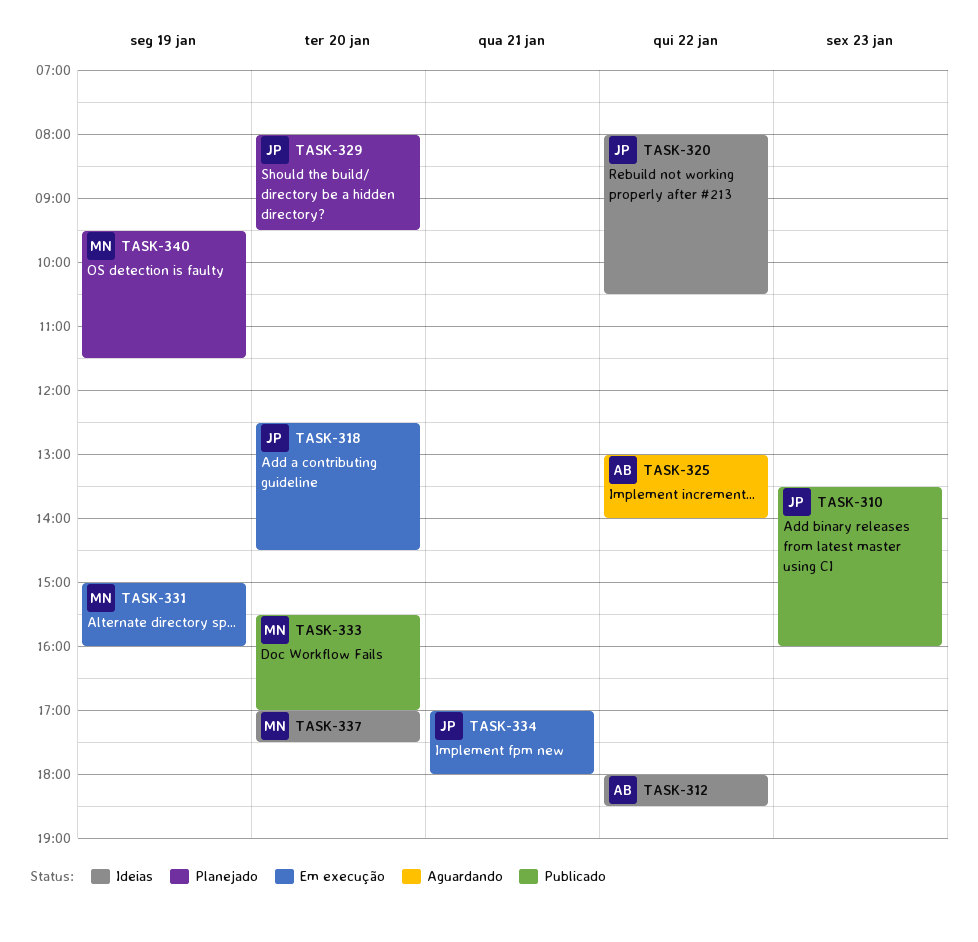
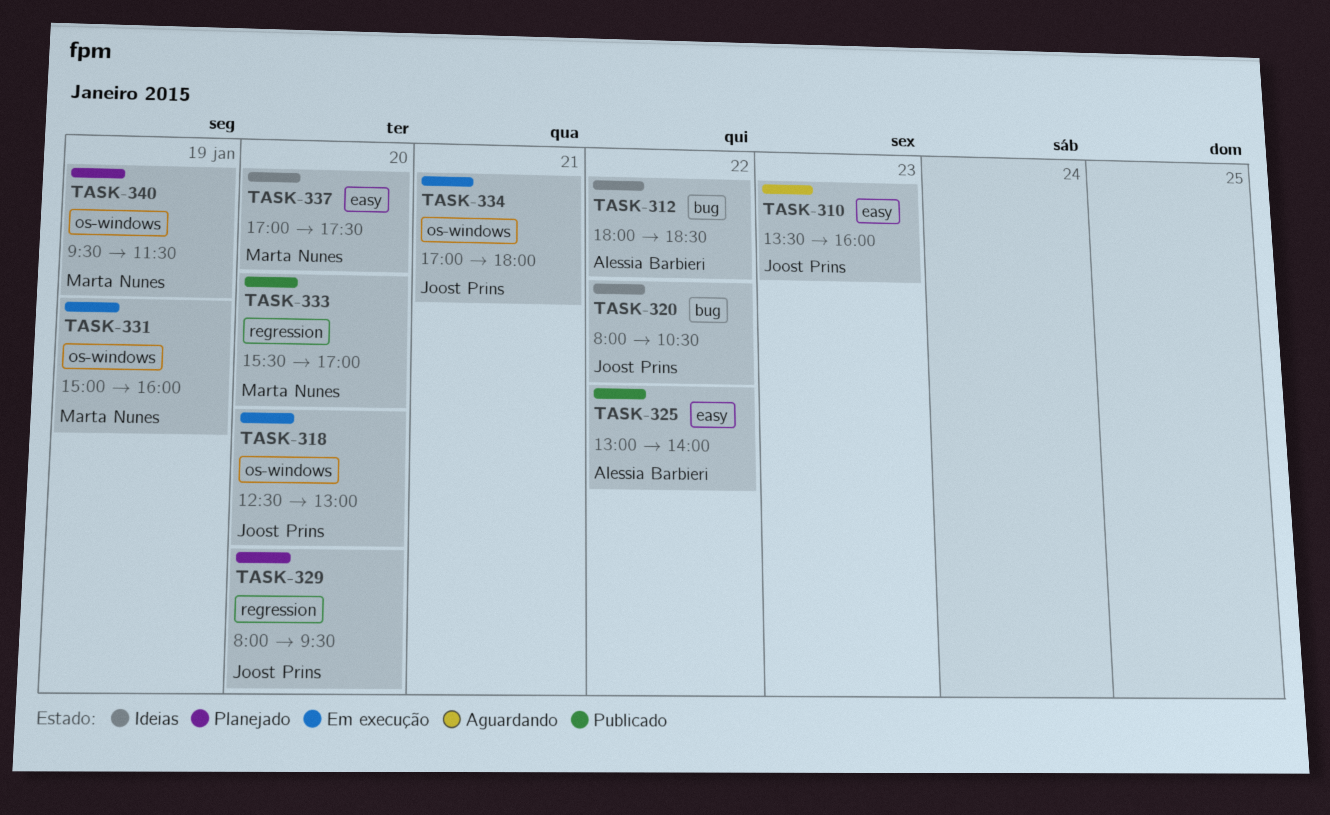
TASK-310, status: Publicado -> Aguardando
TASK-318, ends: 14:30 -> 13:00
TASK-325, status: Aguardando -> Publicado

